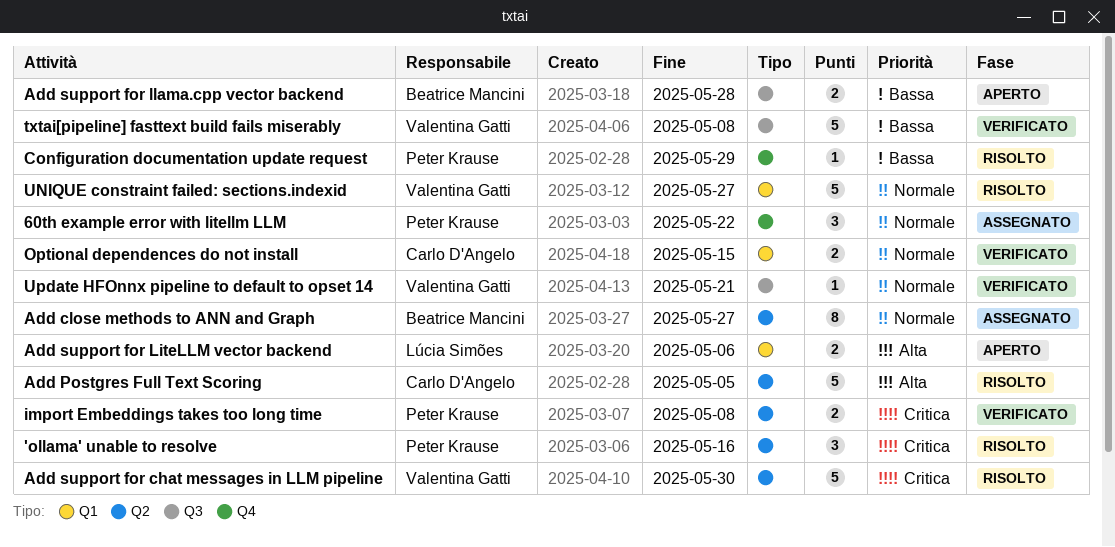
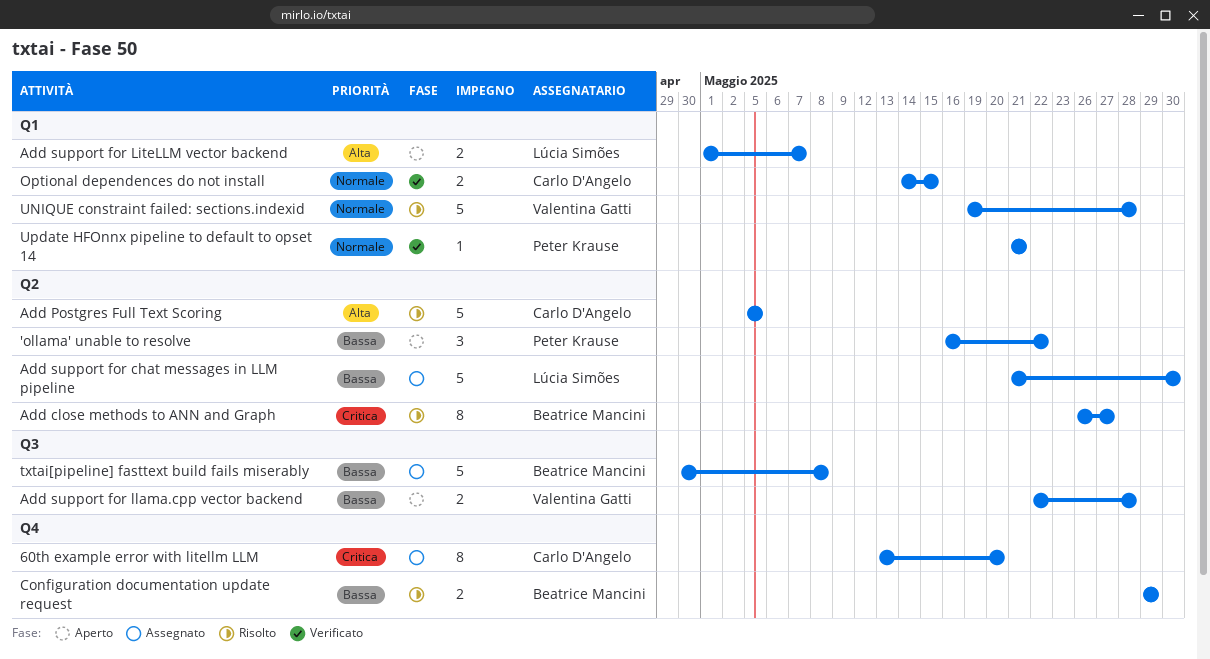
'ollama' unable to resolve, status: Risolto -> Aperto
'ollama' unable to resolve, priority: Critica -> Bassa
'ollama' unable to resolve, due: May 16 -> May 22
60th example error with litellm LLM, owner: Peter Krause -> Carlo D'Angelo
60th example error with litellm LLM, priority: Normale -> Critica
60th example error with litellm LLM, estimate: 3 -> 8
60th example error with litellm LLM, due: May 22 -> May 20
Add close methods to ANN and Graph, status: Assegnato -> Risolto
Add close methods to ANN and Graph, priority: Normale -> Critica
Add support for chat messages in LLM pipeline, status: Risolto -> Assegnato
Add support for chat messages in LLM pipeline, owner: Valentina Gatti -> Lúcia Simões
Add support for chat messages in LLM pipeline, priority: Critica -> Bassa
Add support for LiteLLM vector backend, due: May 6 -> May 7
Add support for llama.cpp vector backend, owner: Beatrice Mancini -> Valentina Gatti
Configuration documentation update request, owner: Peter Krause -> Beatrice Mancini
Configuration documentation update request, estimate: 1 -> 2
import Embeddings takes too long time: present -> none
txtai[pipeline] fasttext build fails miserably, status: Verificato -> Assegnato
txtai[pipeline] fasttext build fails miserably, owner: Valentina Gatti -> Beatrice Mancini
UNIQUE constraint failed: sections.indexid, due: May 27 -> May 28
Update HFOnnx pipeline to default to opset 14, owner: Valentina Gatti -> Peter Krause
Update HFOnnx pipeline to default to opset 14, label: Q3 -> Q1

